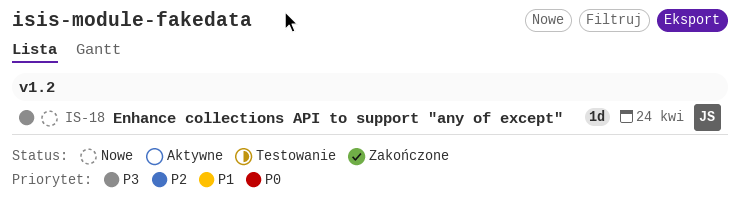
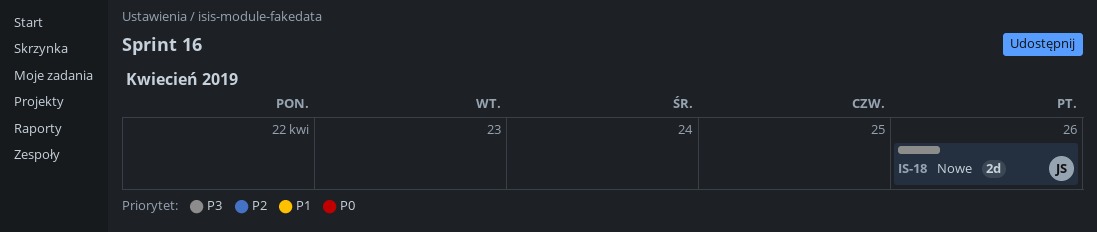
IS-18, estimate: 1d -> 2d
IS-18, due: Apr 24 -> Apr 26

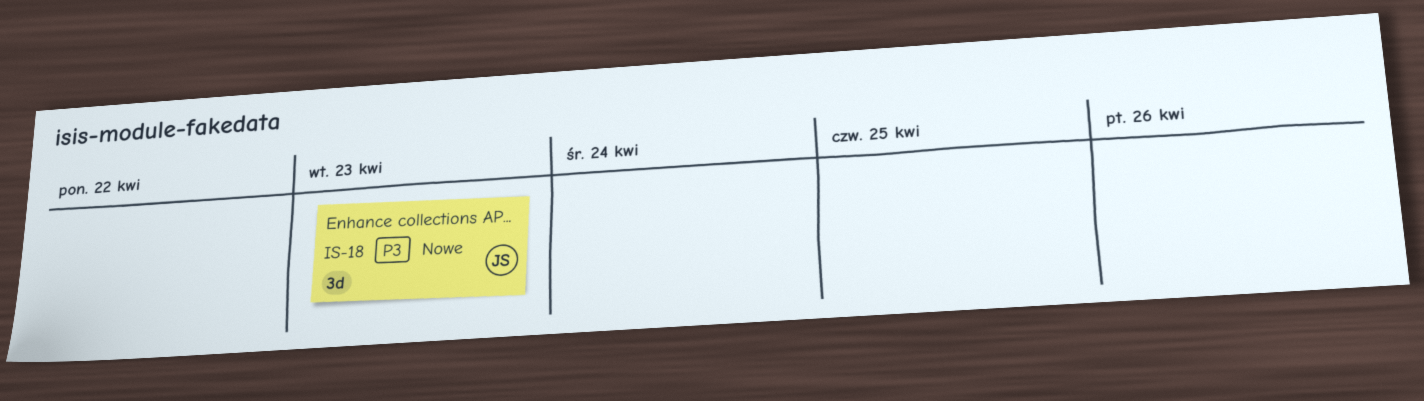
IS-18, estimate: 2d -> 3d
IS-18, due: Apr 26 -> Apr 23

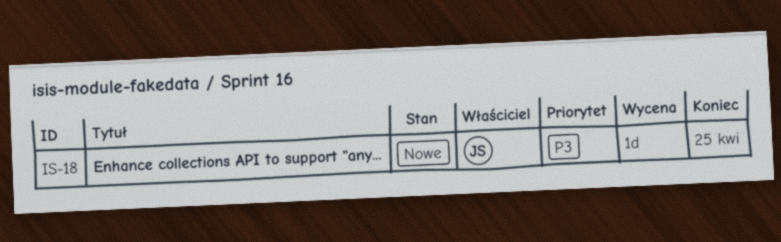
IS-18, estimate: 3d -> 1d
IS-18, due: Apr 23 -> Apr 25

